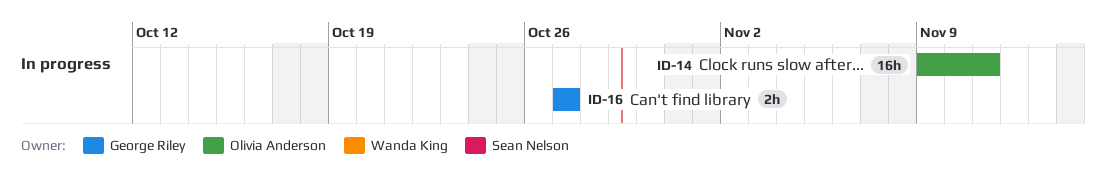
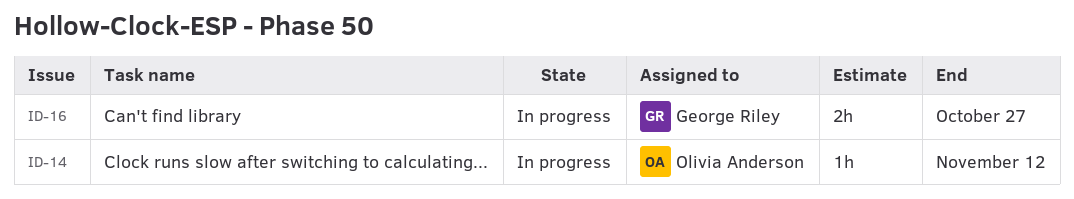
ID-14, estimate: 16h -> 1h
ID-14, due: Nov 11 -> Nov 12

